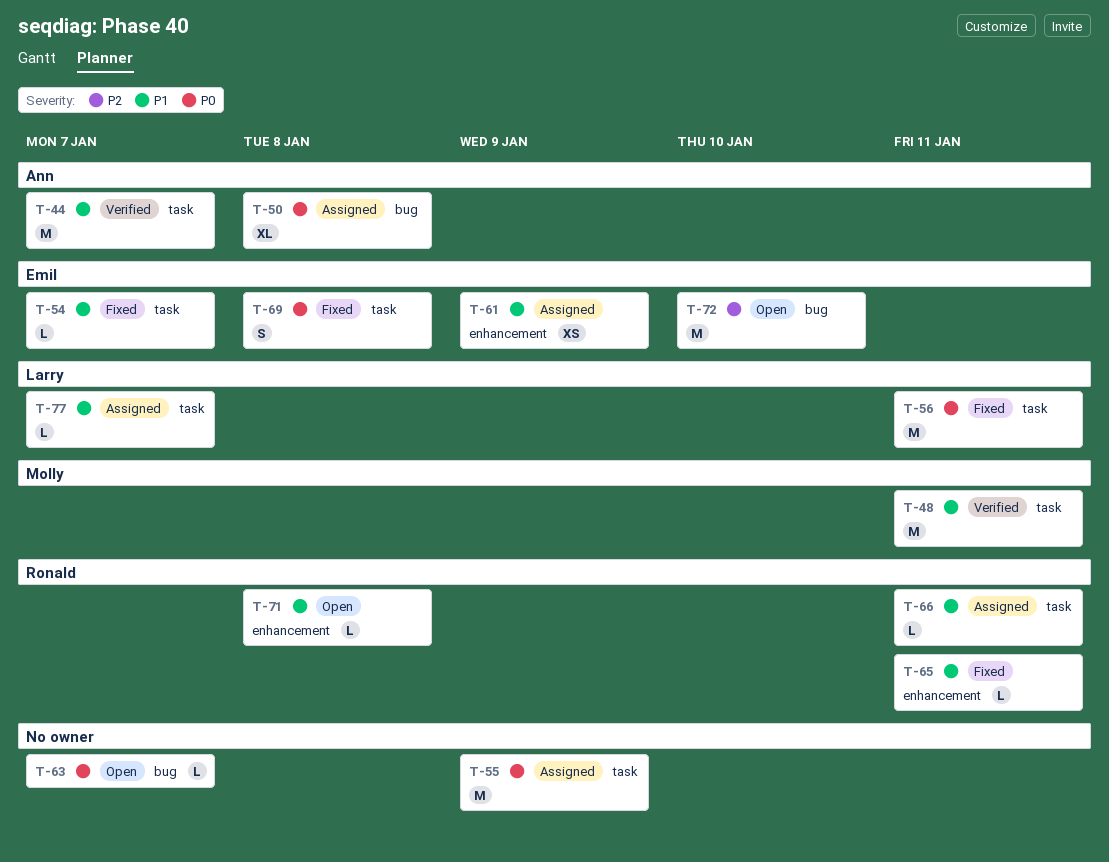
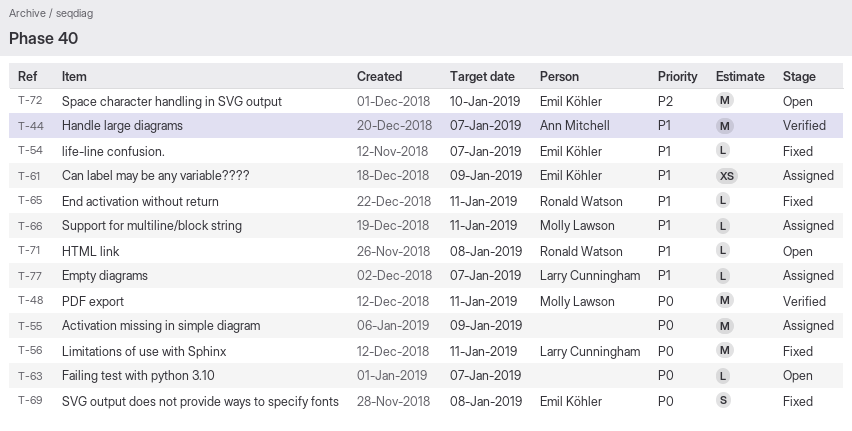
T-48, priority: P1 -> P0
T-50: present -> none
T-66, owner: Ronald Watson -> Molly Lawson

